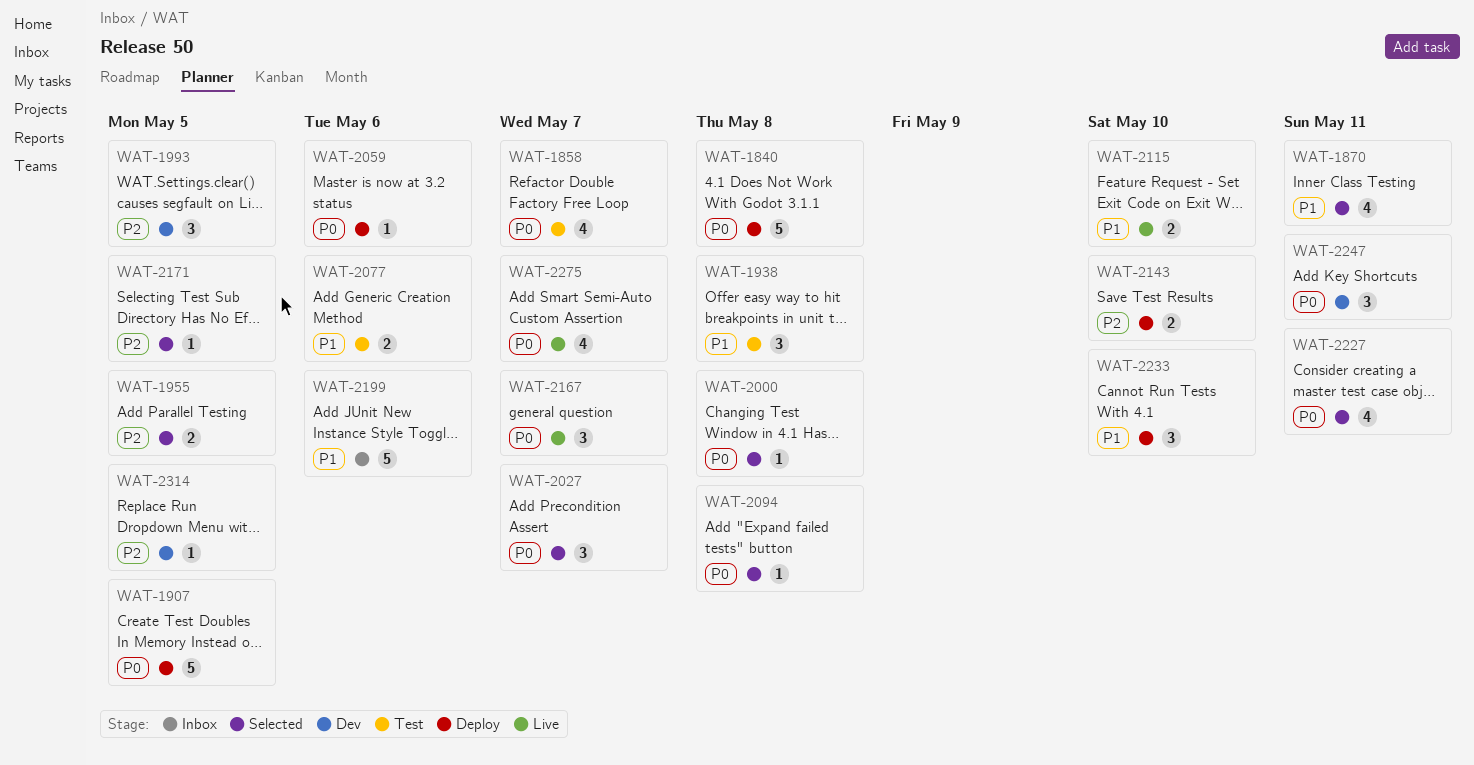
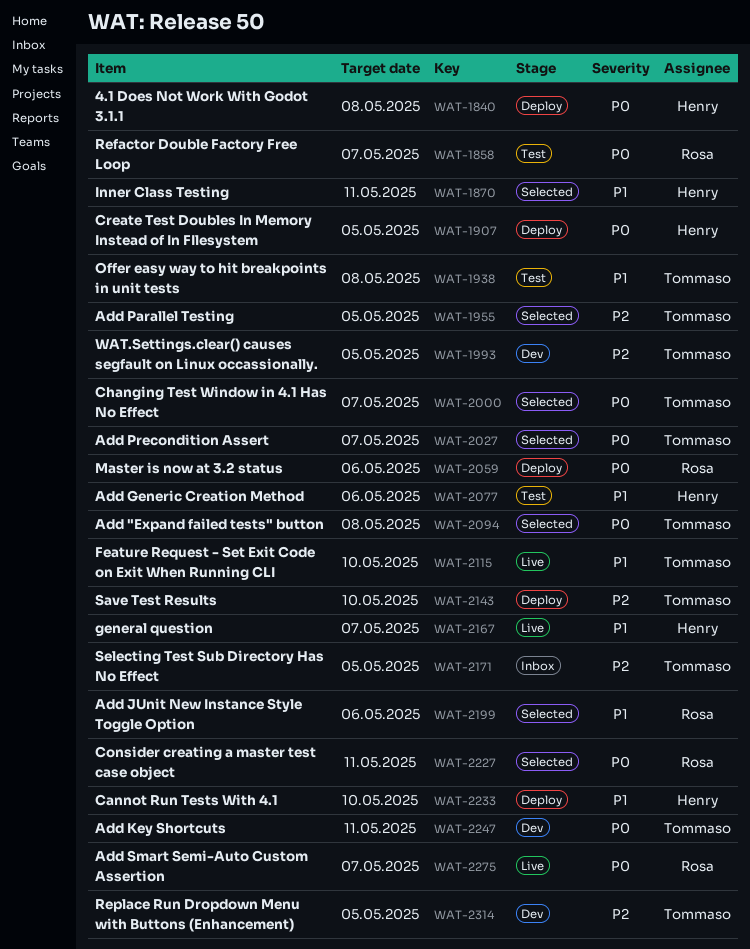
WAT-2000, due: May 8 -> May 7
WAT-2167, priority: P0 -> P1
WAT-2171, status: Selected -> Inbox
WAT-2199, status: Inbox -> Selected

